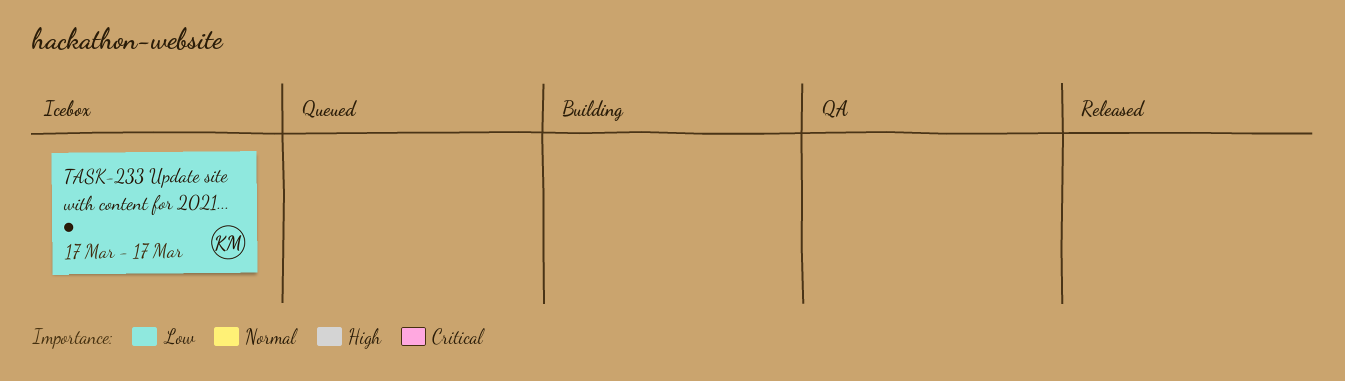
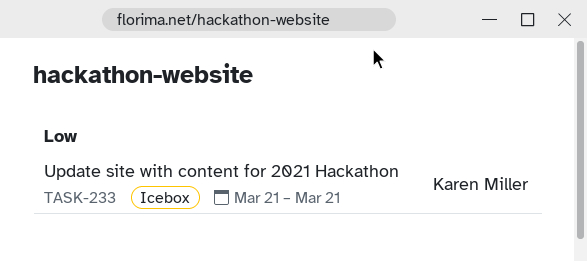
TASK-233, start: Mar 17 -> Mar 21
TASK-233, due: Mar 17 -> Mar 21

